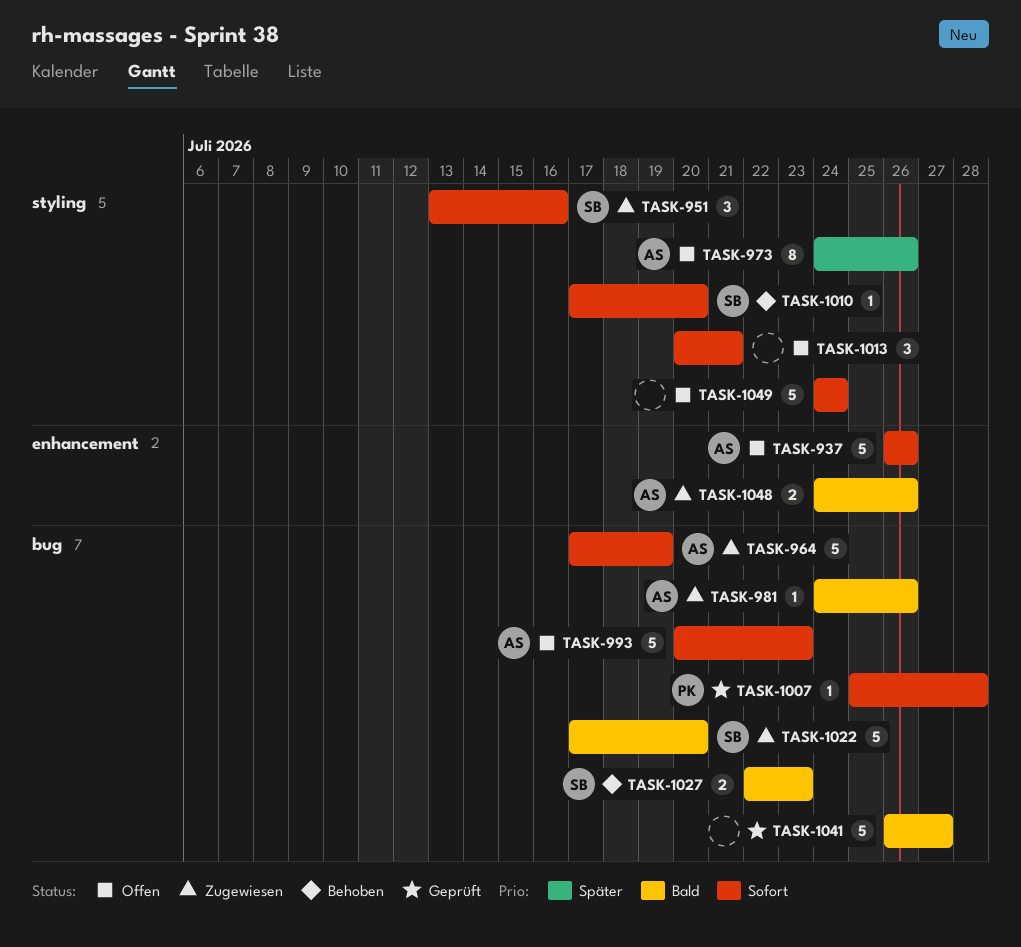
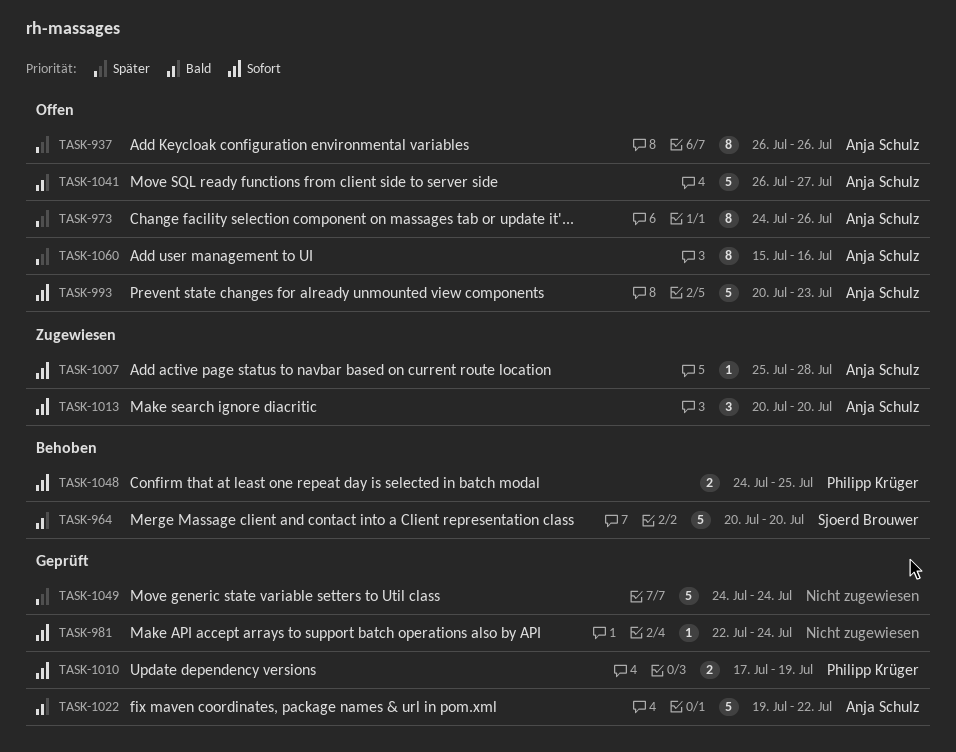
TASK-937, priority: Sofort -> Später
TASK-937, estimate: 5 -> 8
TASK-951: present -> none
TASK-964, status: Zugewiesen -> Behoben
TASK-964, owner: Anja Schulz -> Sjoerd Brouwer
TASK-964, priority: Sofort -> Bald
TASK-964, start: Jul 17 -> Jul 20
TASK-964, due: Jul 19 -> Jul 20
TASK-981, status: Zugewiesen -> Geprüft
TASK-981, owner: Anja Schulz -> none
TASK-981, priority: Bald -> Sofort
TASK-981, start: Jul 24 -> Jul 22
TASK-981, due: Jul 26 -> Jul 24
TASK-1007, status: Geprüft -> Zugewiesen
TASK-1007, owner: Philipp Krüger -> Anja Schulz
TASK-1010, status: Behoben -> Geprüft
TASK-1010, owner: Sjoerd Brouwer -> Philipp Krüger
TASK-1010, estimate: 1 -> 2
TASK-1010, due: Jul 20 -> Jul 19
TASK-1013, status: Offen -> Zugewiesen
TASK-1013, owner: none -> Anja Schulz
TASK-1013, due: Jul 21 -> Jul 20
TASK-1022, status: Zugewiesen -> Geprüft
TASK-1022, owner: Sjoerd Brouwer -> Anja Schulz
TASK-1022, start: Jul 17 -> Jul 19
TASK-1022, due: Jul 20 -> Jul 22
TASK-1027: present -> none
TASK-1041, status: Geprüft -> Offen
TASK-1041, owner: none -> Anja Schulz
TASK-1048, status: Zugewiesen -> Behoben
TASK-1048, owner: Anja Schulz -> Philipp Krüger
TASK-1048, priority: Bald -> Sofort
TASK-1048, due: Jul 26 -> Jul 25
TASK-1049, status: Offen -> Geprüft
TASK-1049, priority: Sofort -> Später
TASK-1060: none -> present

